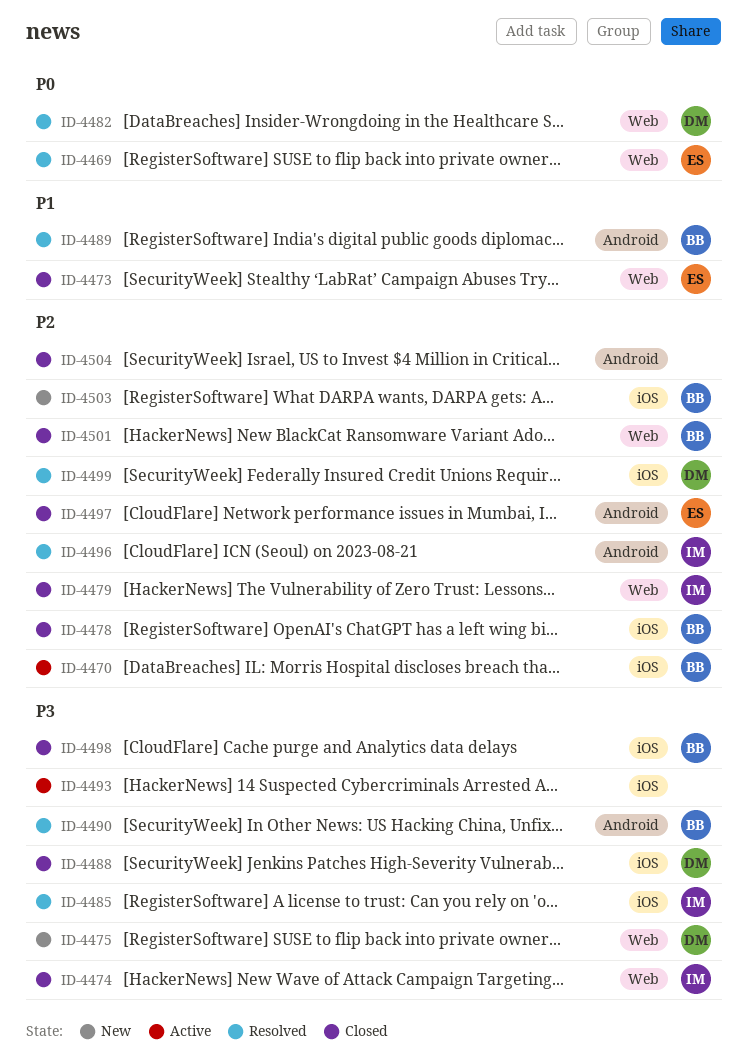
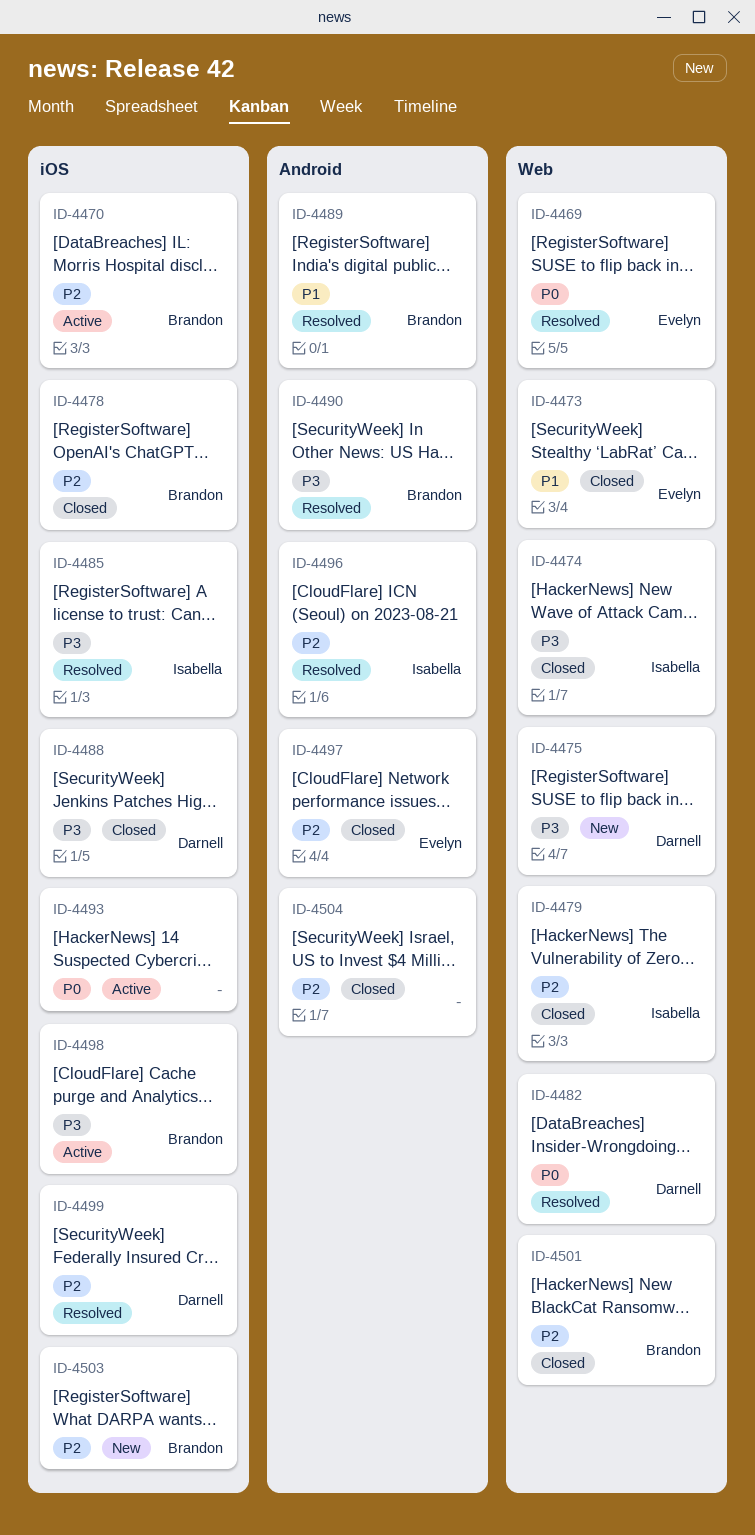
ID-4493, priority: P3 -> P0
ID-4498, status: Closed -> Active

